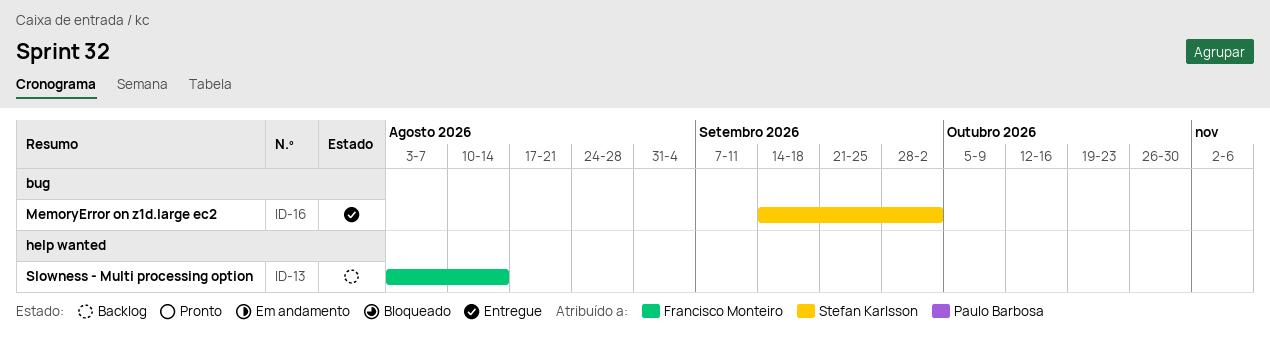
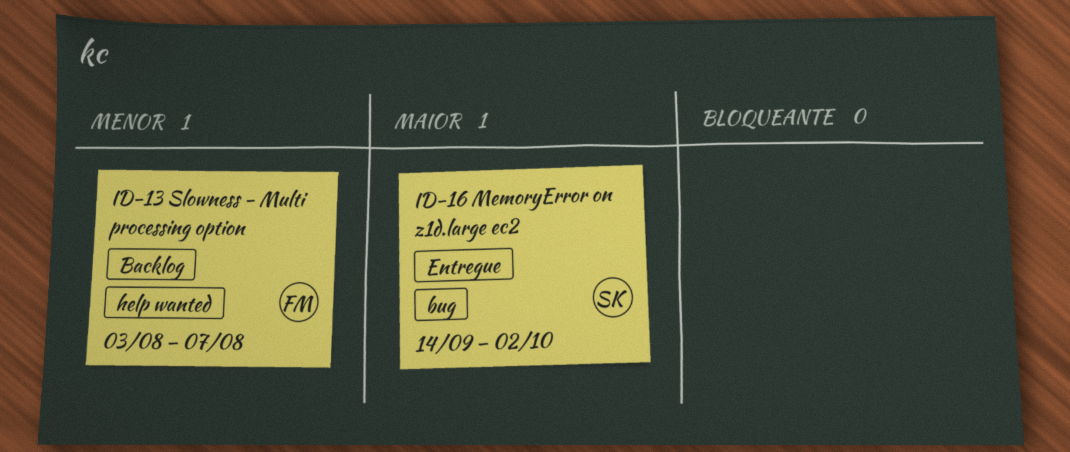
ID-13, due: Aug 14 -> Aug 7

